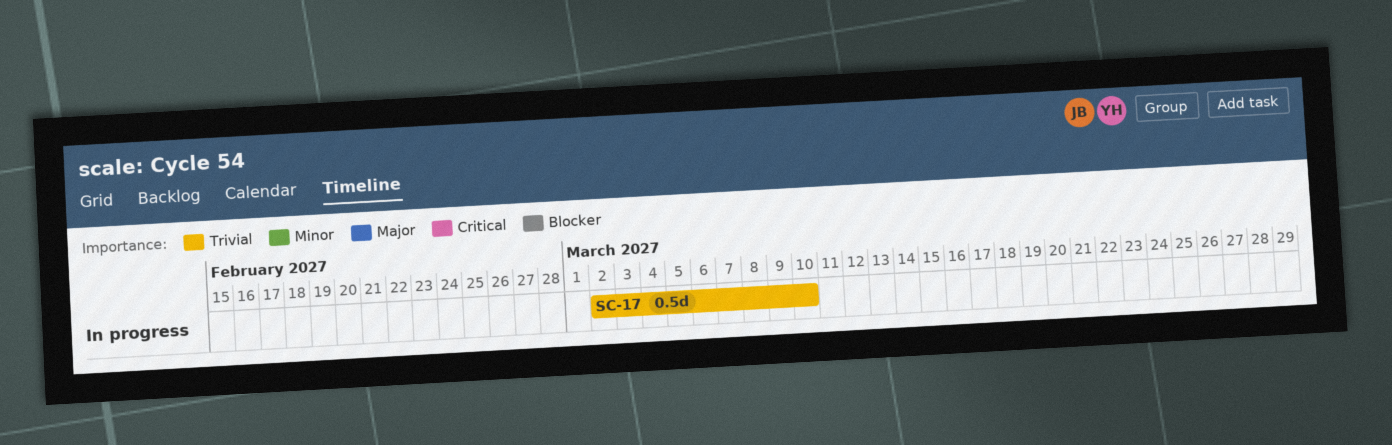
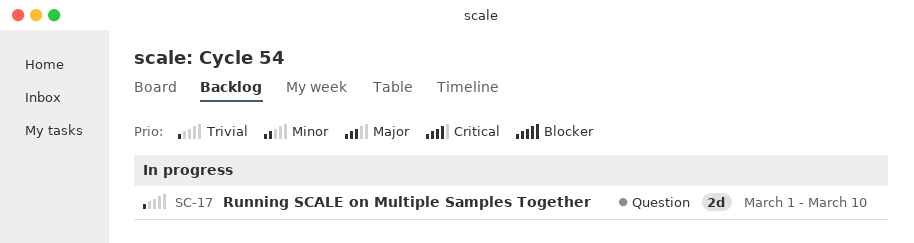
SC-17, estimate: 0.5d -> 2d
SC-17, start: Mar 2 -> Mar 1

